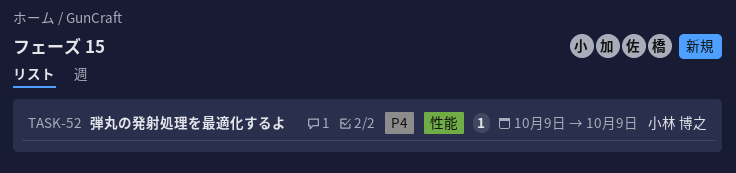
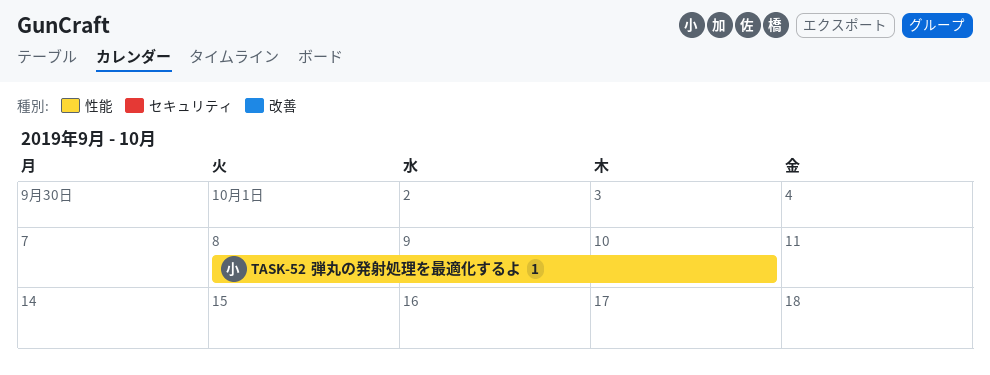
TASK-52, start: Oct 9 -> Oct 8
TASK-52, due: Oct 9 -> Oct 10

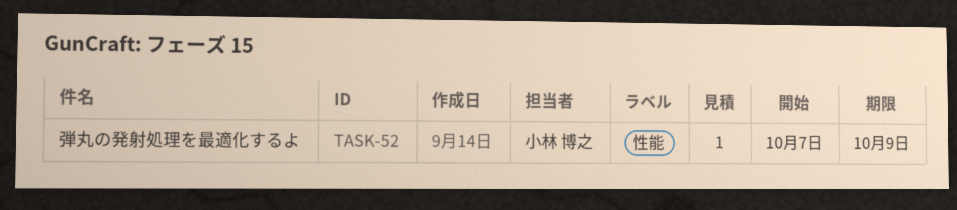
TASK-52, start: Oct 8 -> Oct 7
TASK-52, due: Oct 10 -> Oct 9

